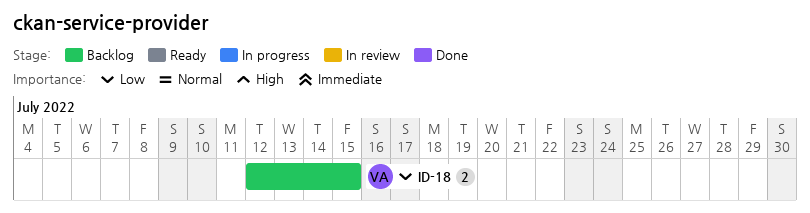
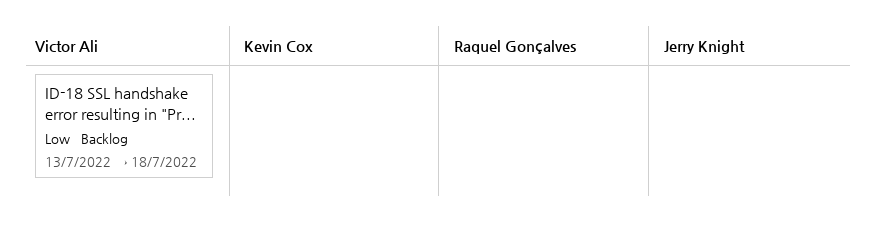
ID-18, start: Jul 12 -> Jul 13
ID-18, due: Jul 15 -> Jul 18

